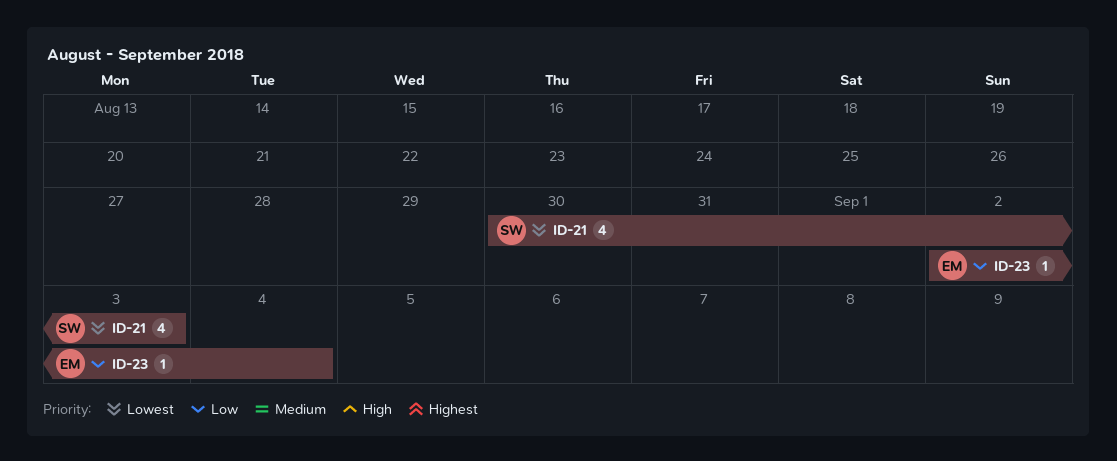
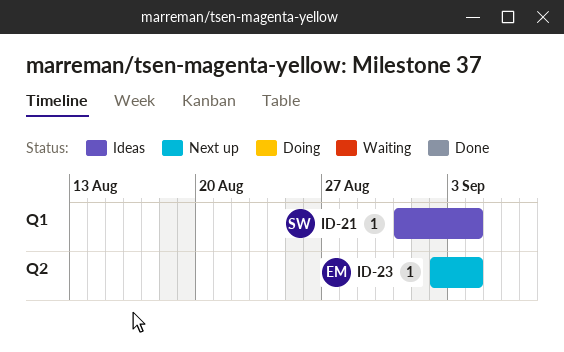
ID-21, estimate: 4 -> 1
ID-21, start: Aug 30 -> Aug 31
ID-21, due: Sep 3 -> Sep 4

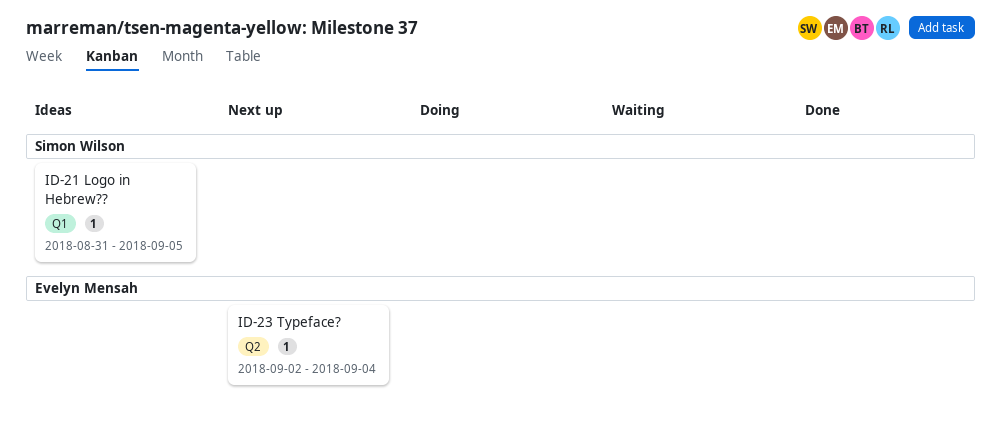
ID-21, due: Sep 4 -> Sep 5

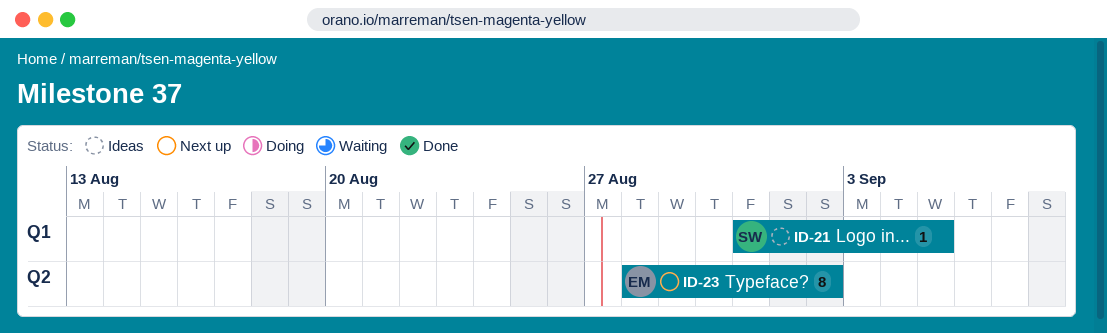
ID-23, estimate: 1 -> 8
ID-23, start: Sep 2 -> Aug 28
ID-23, due: Sep 4 -> Sep 2

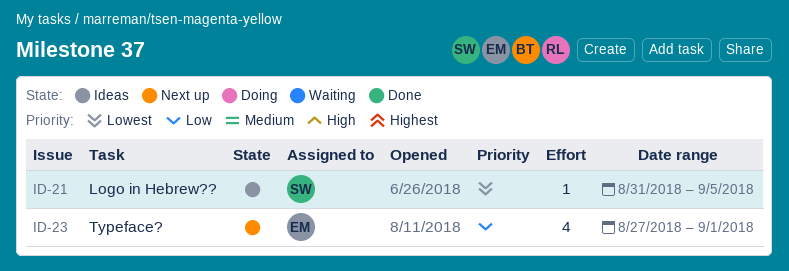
ID-23, estimate: 8 -> 4
ID-23, start: Aug 28 -> Aug 27
ID-23, due: Sep 2 -> Sep 1

